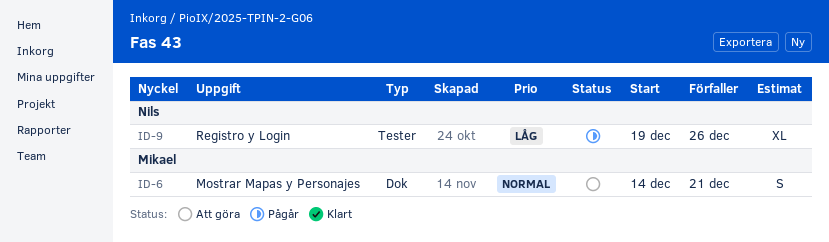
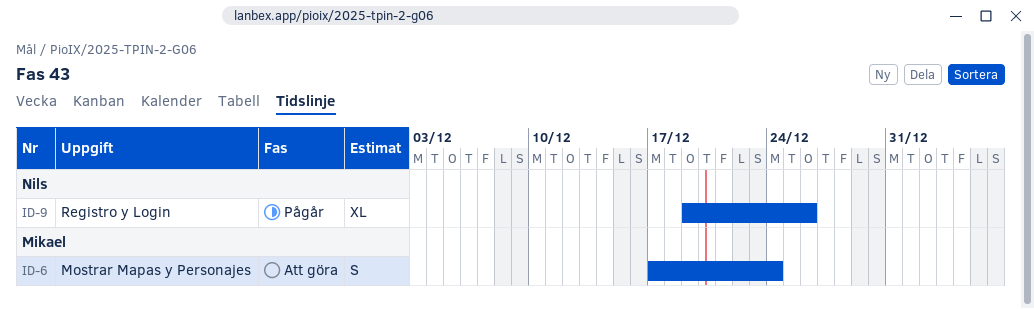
ID-6, start: Dec 14 -> Dec 17
ID-6, due: Dec 21 -> Dec 24

